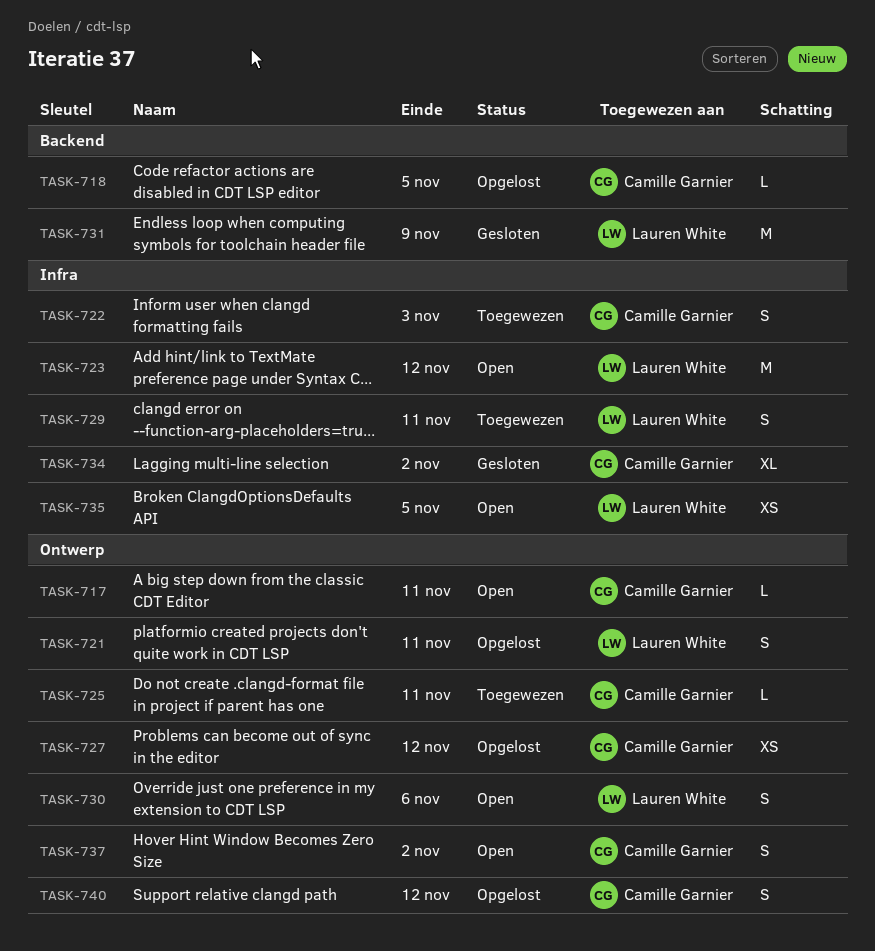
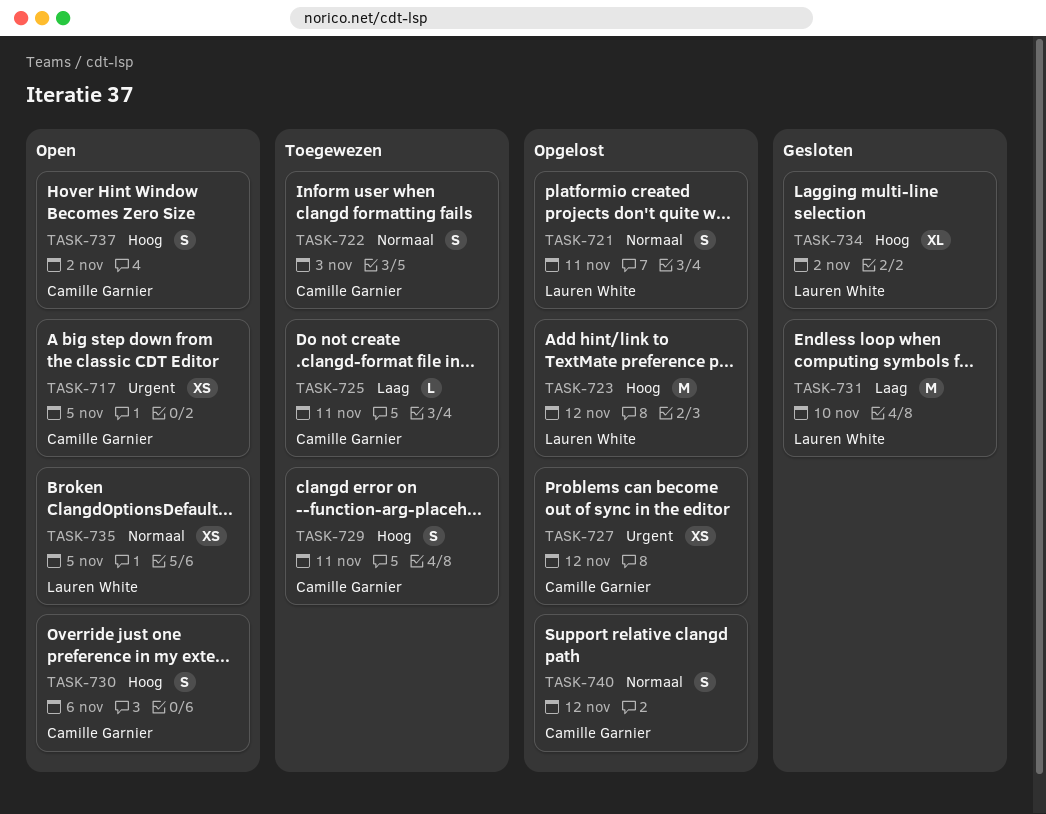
TASK-717, estimate: L -> XS
TASK-717, due: Nov 11 -> Nov 5
TASK-718: present -> none
TASK-723, status: Open -> Opgelost
TASK-729, owner: Lauren White -> Camille Garnier
TASK-730, owner: Lauren White -> Camille Garnier
TASK-731, due: Nov 9 -> Nov 10
TASK-734, owner: Camille Garnier -> Lauren White

